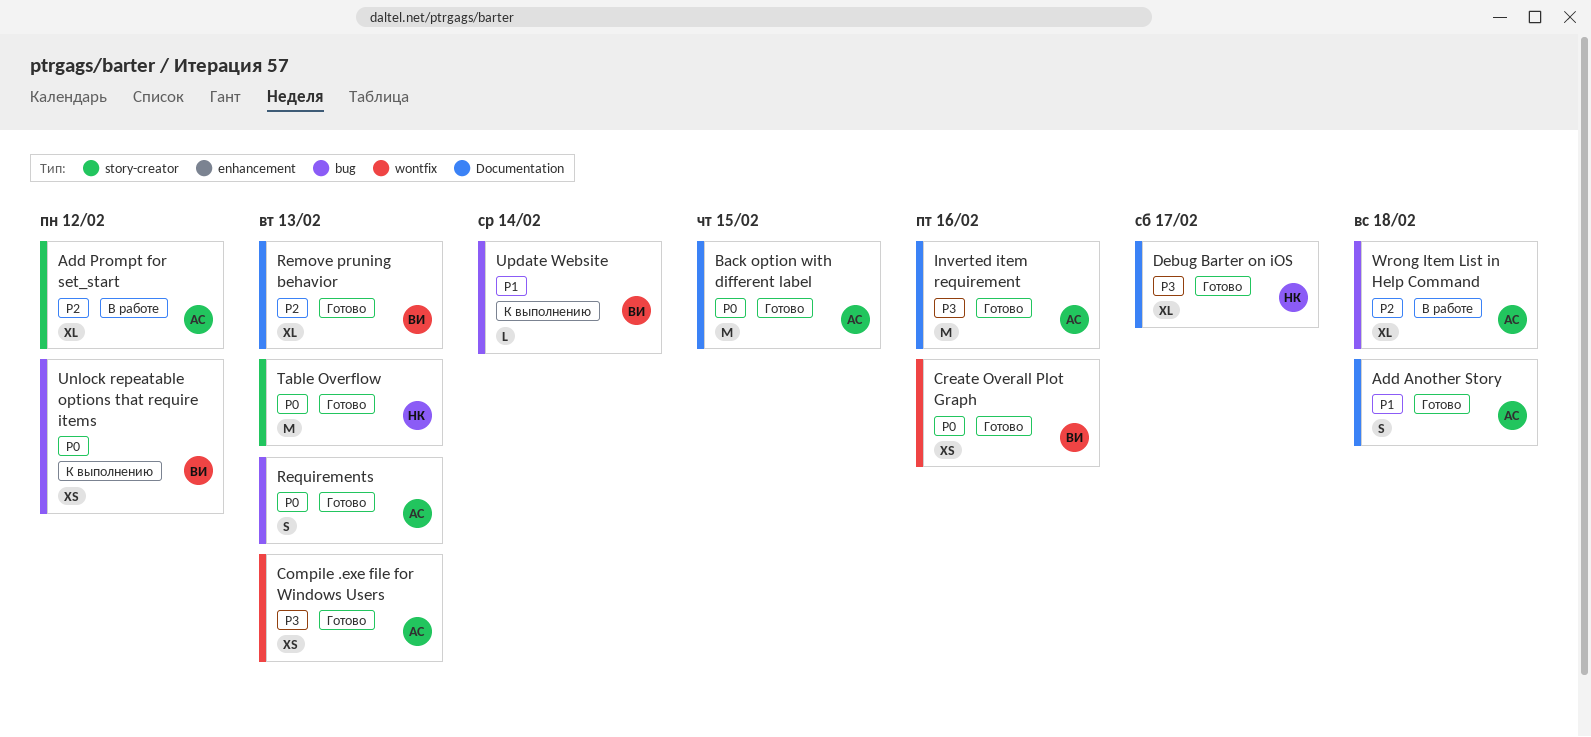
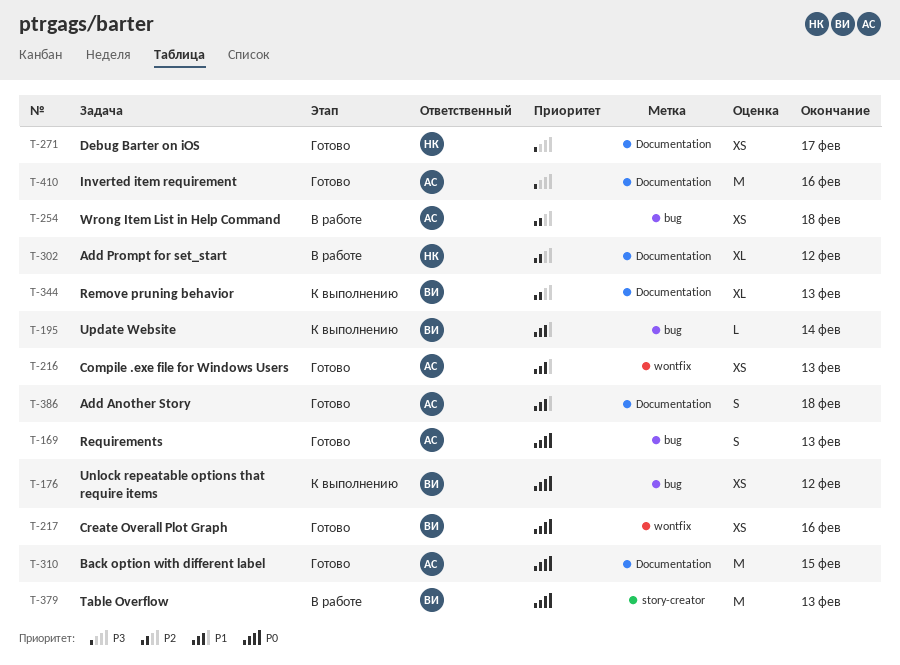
Add Prompt for set_start, owner: АС -> НК
Add Prompt for set_start, label: story-creator -> Documentation
Compile .exe file for Windows Users, priority: P3 -> P1
Debug Barter on iOS, estimate: XL -> XS
Remove pruning behavior, status: Готово -> К выполнению
Table Overflow, status: Готово -> В работе
Table Overflow, owner: НК -> ВИ
Wrong Item List in Help Command, estimate: XL -> XS

